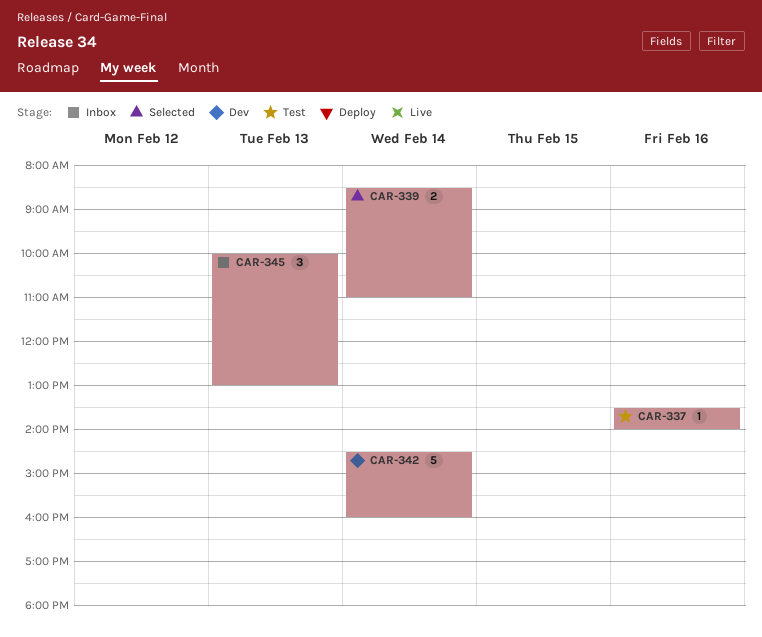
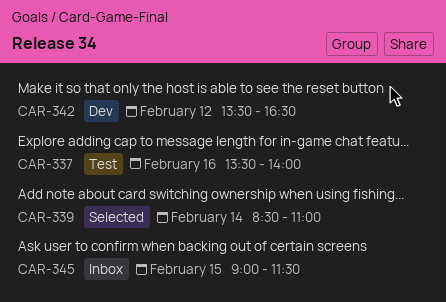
CAR-342, day: Feb 14 -> Feb 12
CAR-342, begins: 14:30 -> 13:30
CAR-342, ends: 16:00 -> 16:30
CAR-345, day: Feb 13 -> Feb 15
CAR-345, begins: 10:00 -> 09:00
CAR-345, ends: 13:00 -> 11:30

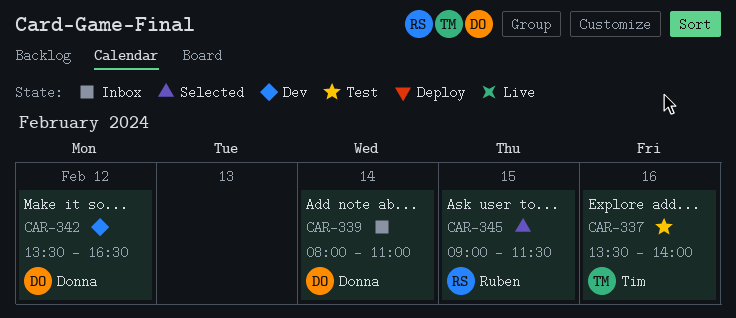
CAR-339, status: Selected -> Inbox
CAR-339, begins: 08:30 -> 08:00
CAR-345, status: Inbox -> Selected

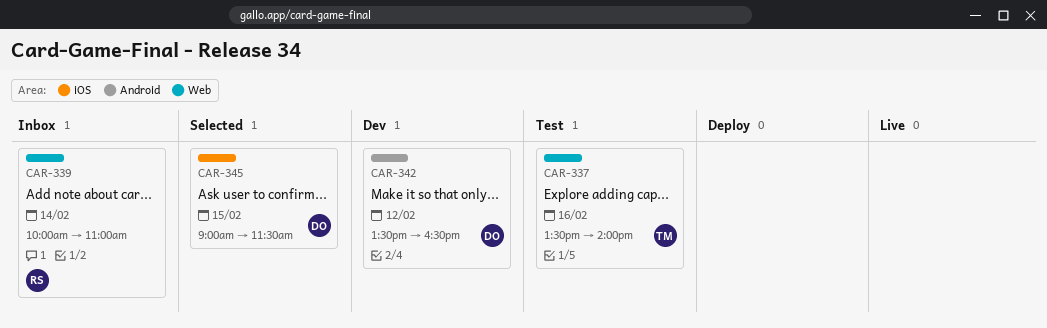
CAR-339, owner: Donna -> Ruben
CAR-339, begins: 08:00 -> 10:00
CAR-345, owner: Ruben -> Donna

